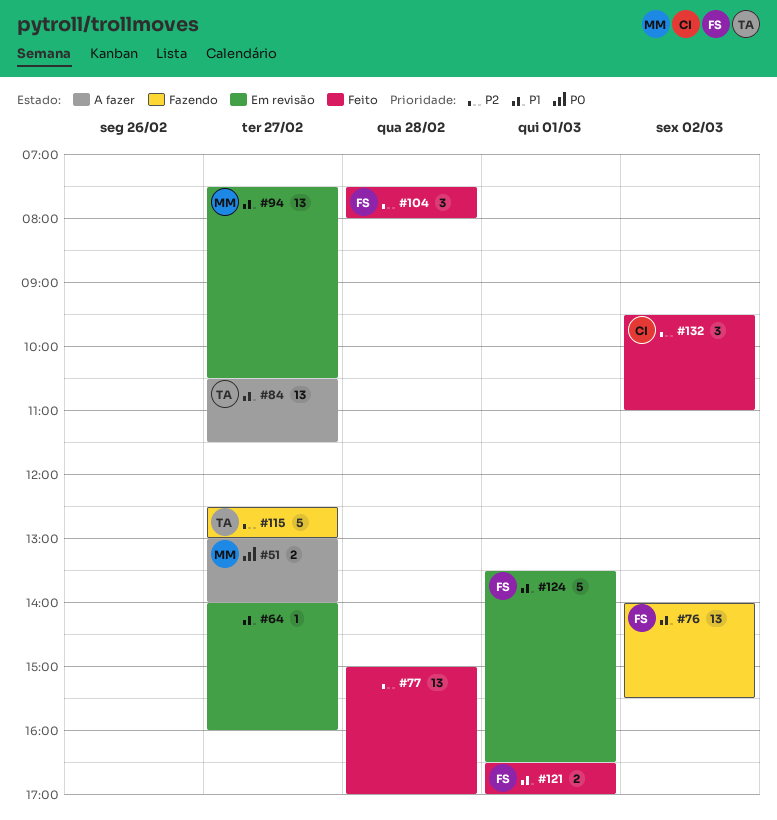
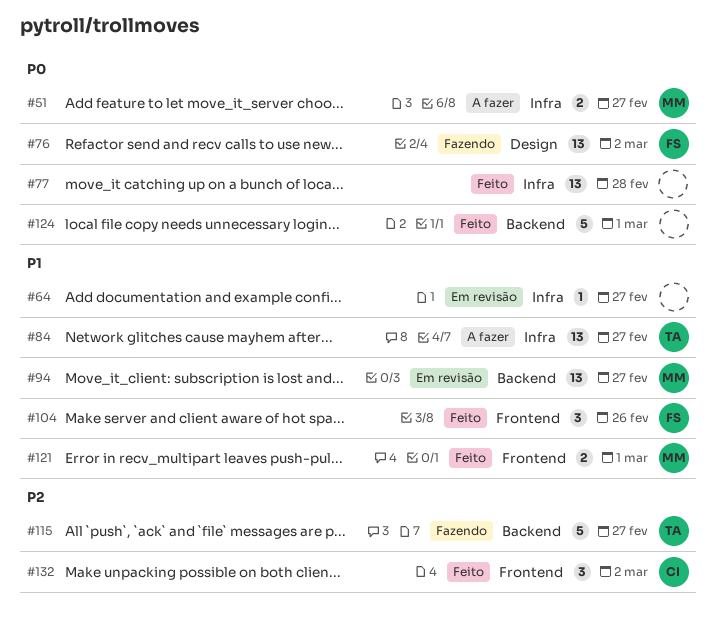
#76, priority: P1 -> P0
#77, priority: P2 -> P0
#104, priority: P2 -> P1
#104, day: Feb 28 -> Feb 26
#121, owner: FS -> MM
#124, status: Em revisão -> Feito
#124, owner: FS -> none
#124, priority: P1 -> P0

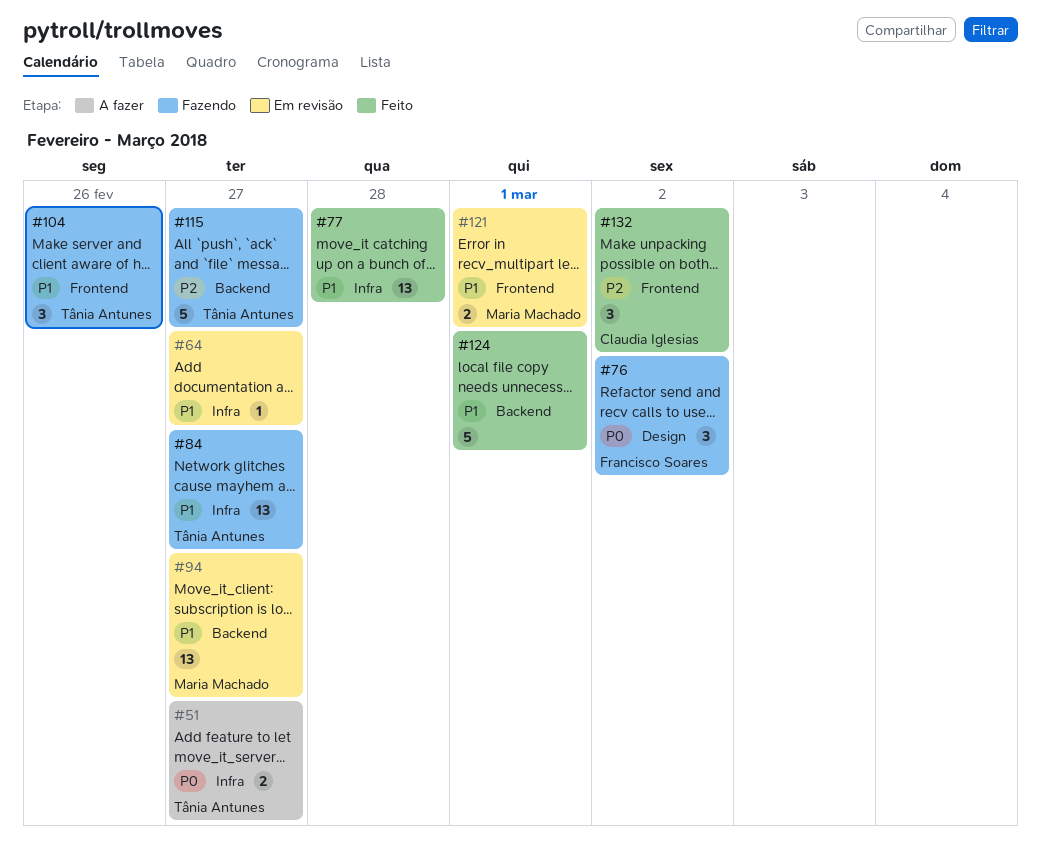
#51, owner: Maria Machado -> Tânia Antunes
#76, estimate: 13 -> 3
#77, priority: P0 -> P1
#84, status: A fazer -> Fazendo
#104, status: Feito -> Fazendo
#104, owner: Francisco Soares -> Tânia Antunes
#121, status: Feito -> Em revisão
#124, priority: P0 -> P1

